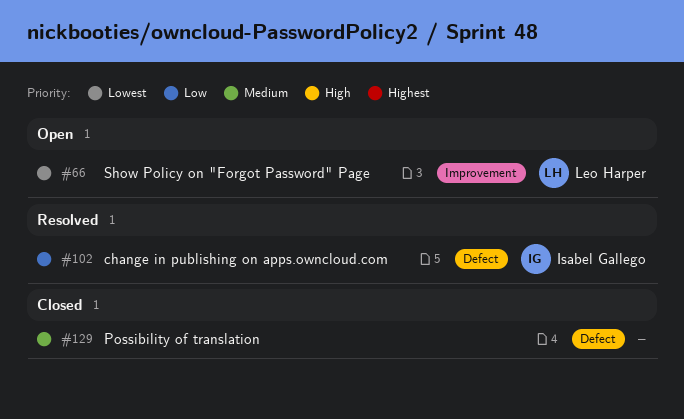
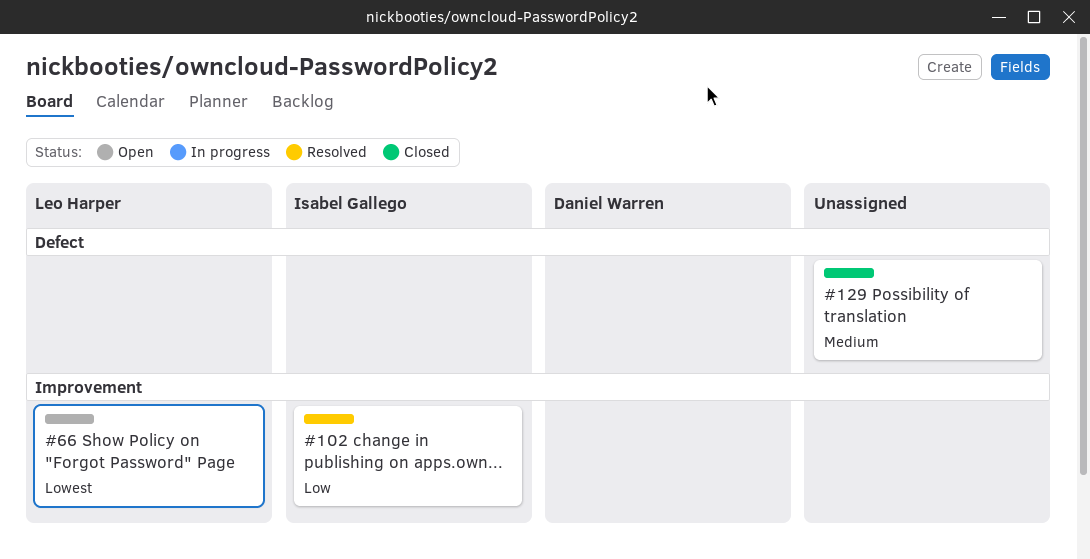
#102, label: Defect -> Improvement

